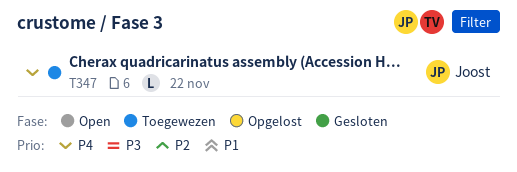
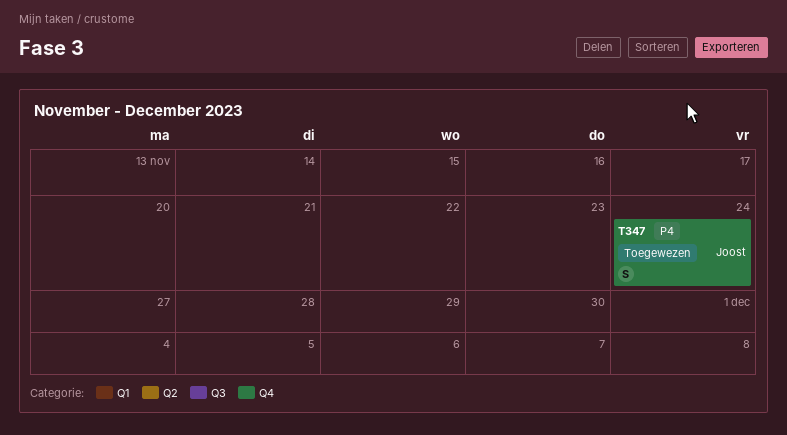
T347, estimate: L -> S
T347, due: Nov 22 -> Nov 24

